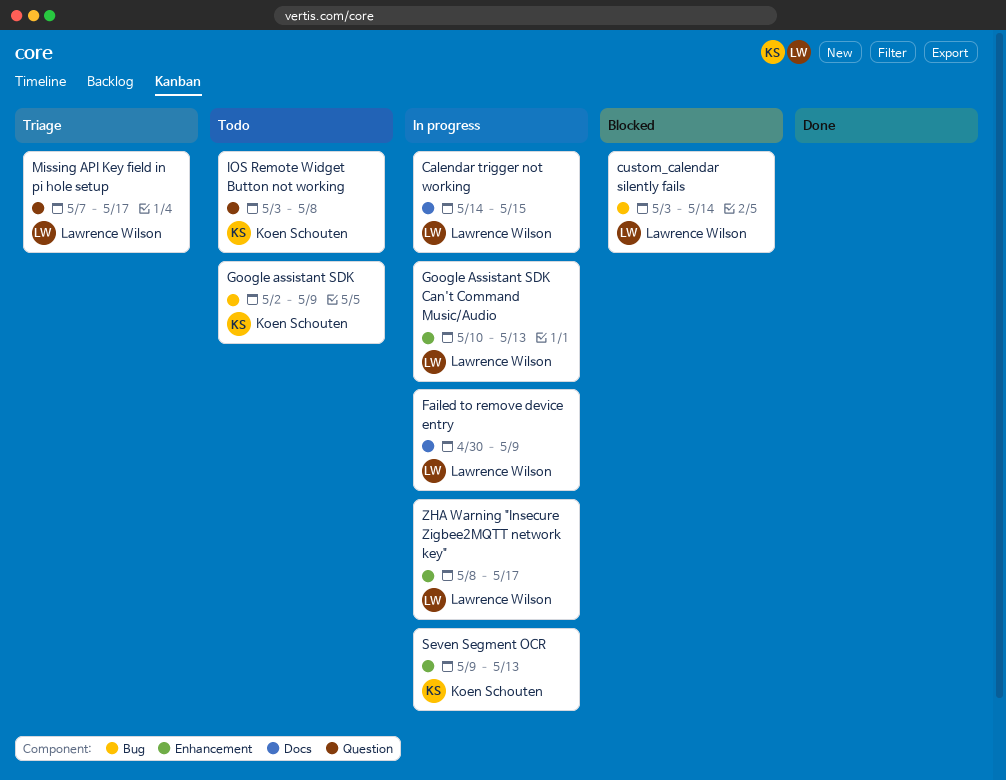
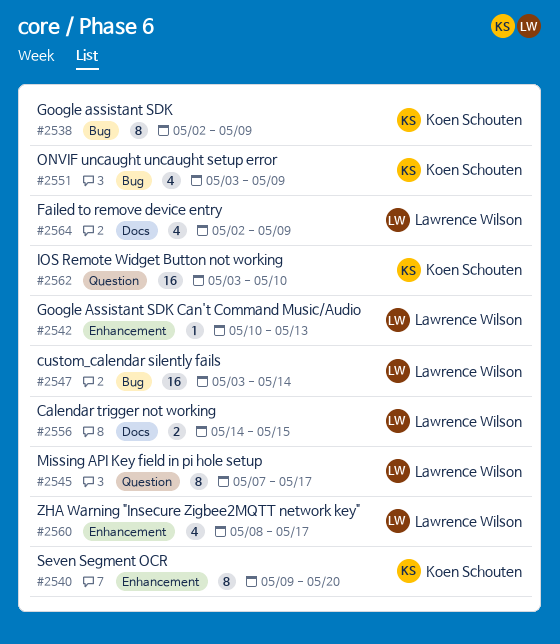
Failed to remove device entry, start: Apr 30 -> May 2
IOS Remote Widget Button not working, due: May 8 -> May 10
ONVIF uncaught uncaught setup error: none -> present
Seven Segment OCR, due: May 13 -> May 20

